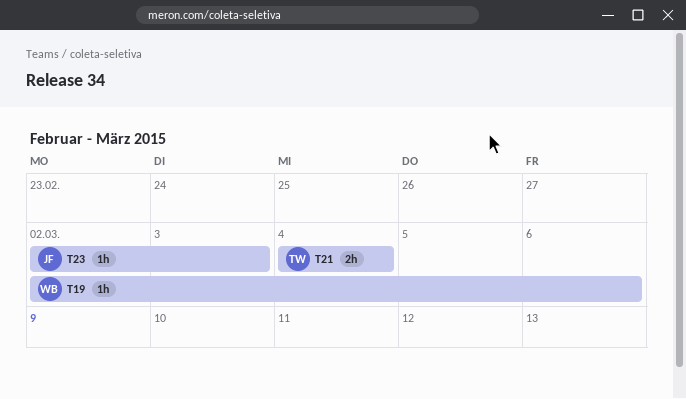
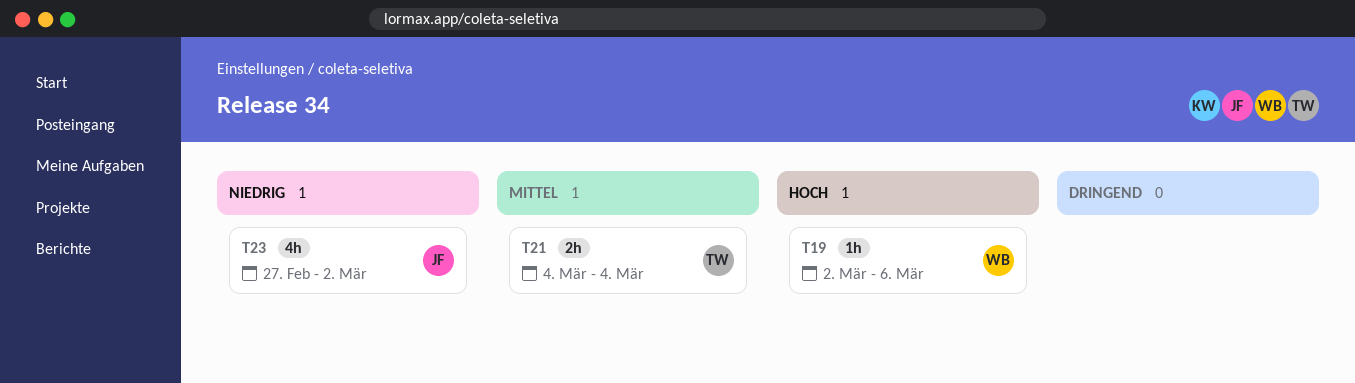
T23, estimate: 1h -> 4h
T23, start: Mar 2 -> Feb 27
T23, due: Mar 3 -> Mar 2

